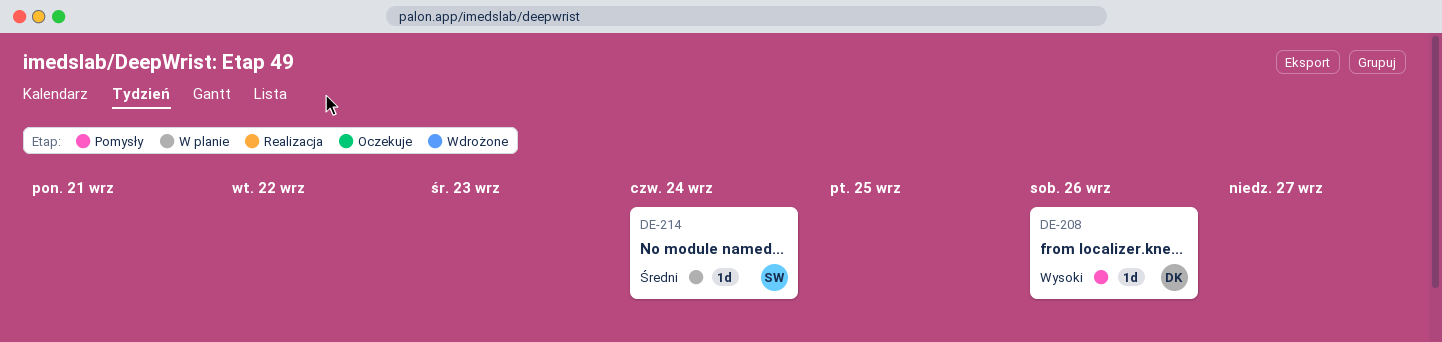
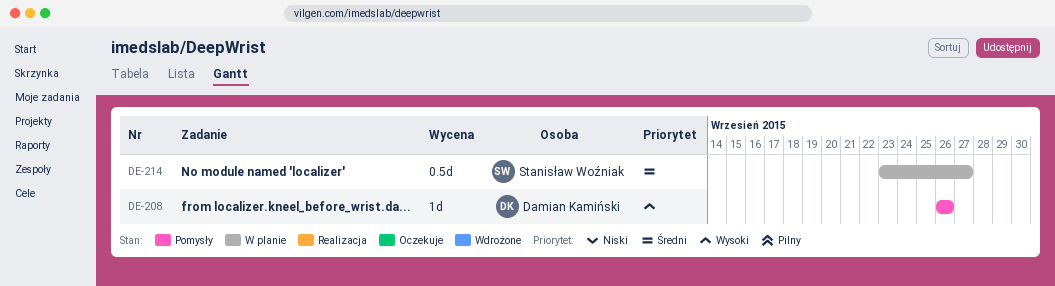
DE-214, estimate: 1d -> 0.5d
DE-214, due: Sep 24 -> Sep 27

